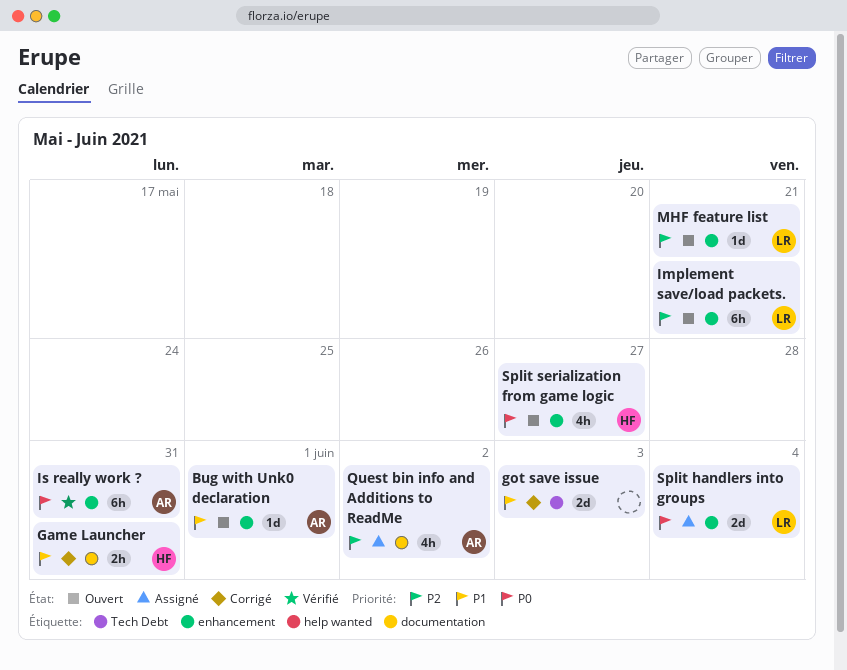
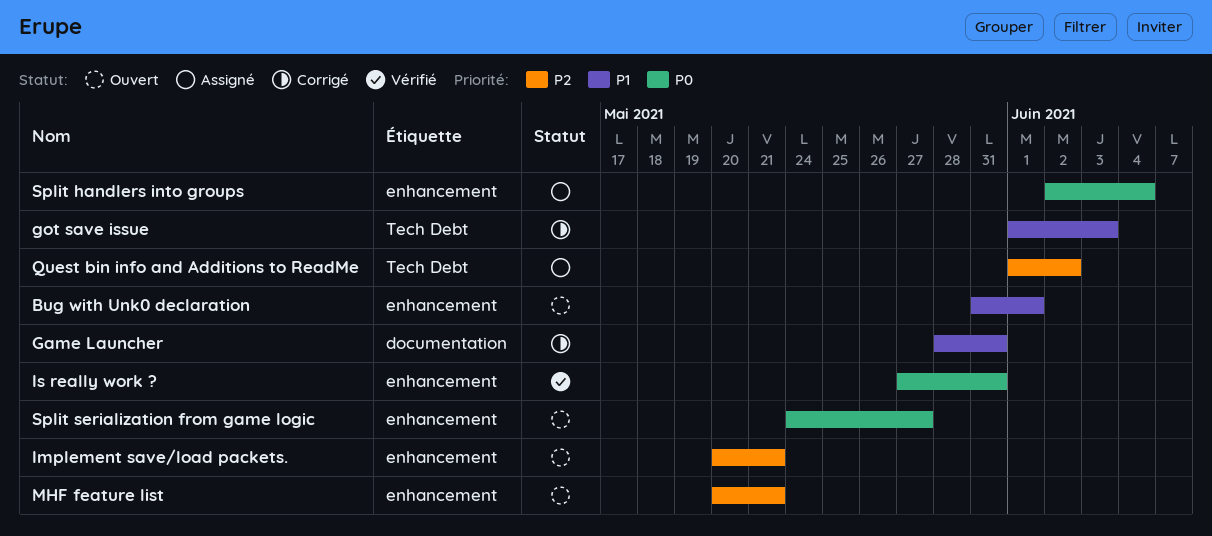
Quest bin info and Additions to ReadMe, label: documentation -> Tech Debt

